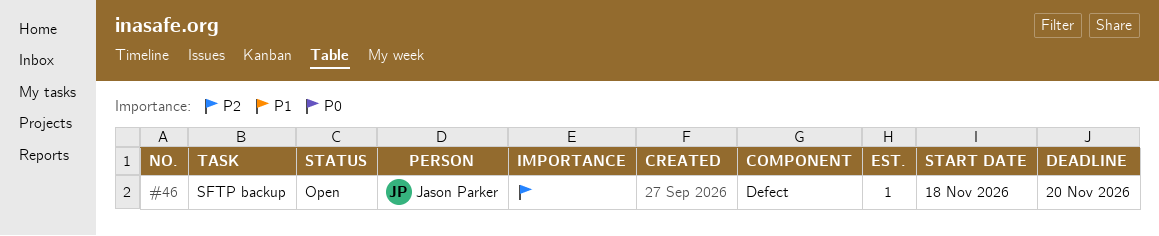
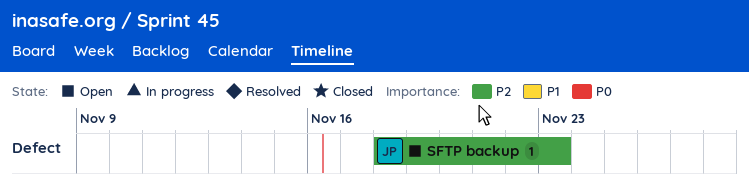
SFTP backup, due: Nov 20 -> Nov 23

